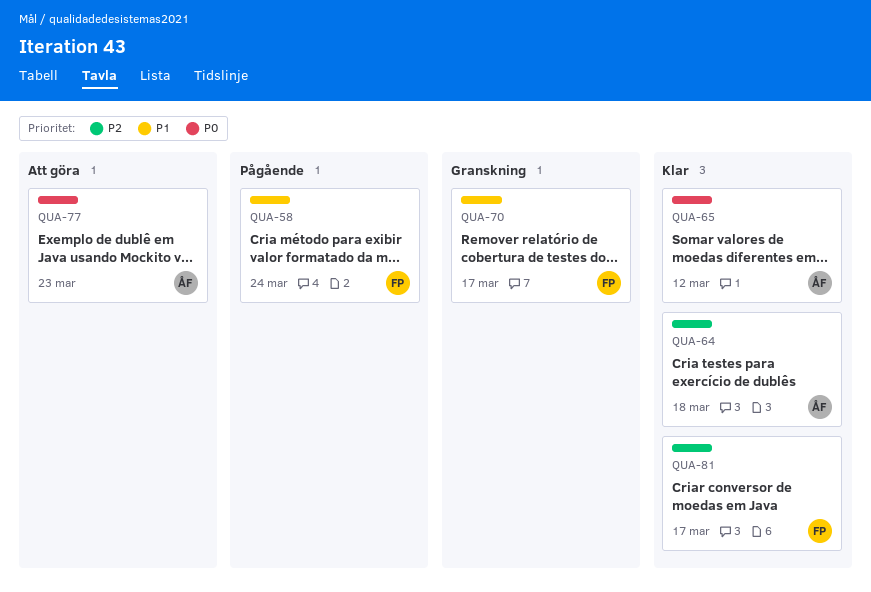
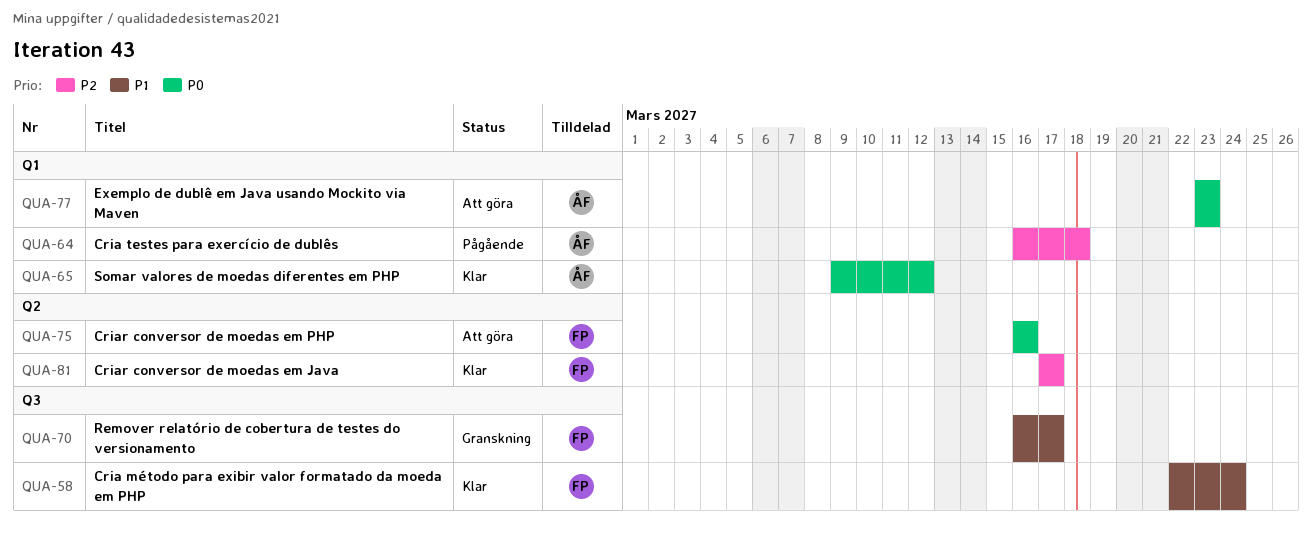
QUA-58, status: Pågående -> Klar
QUA-64, status: Klar -> Pågående
QUA-75: none -> present

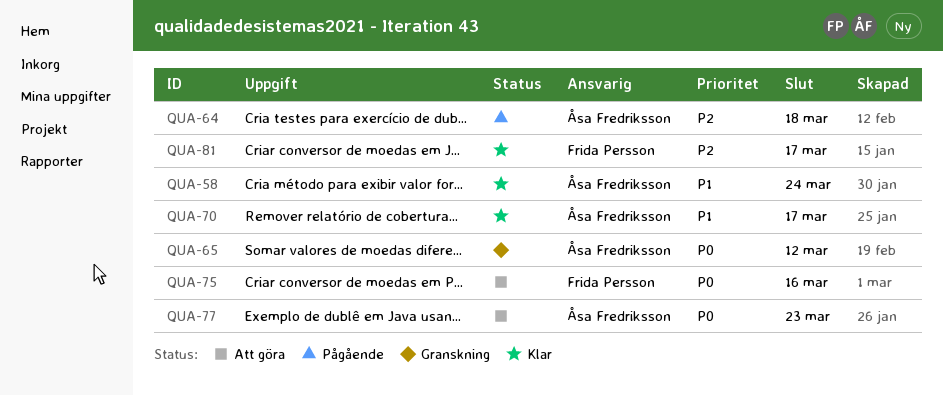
QUA-58, owner: Frida Persson -> Åsa Fredriksson
QUA-65, status: Klar -> Granskning
QUA-70, status: Granskning -> Klar
QUA-70, owner: Frida Persson -> Åsa Fredriksson

